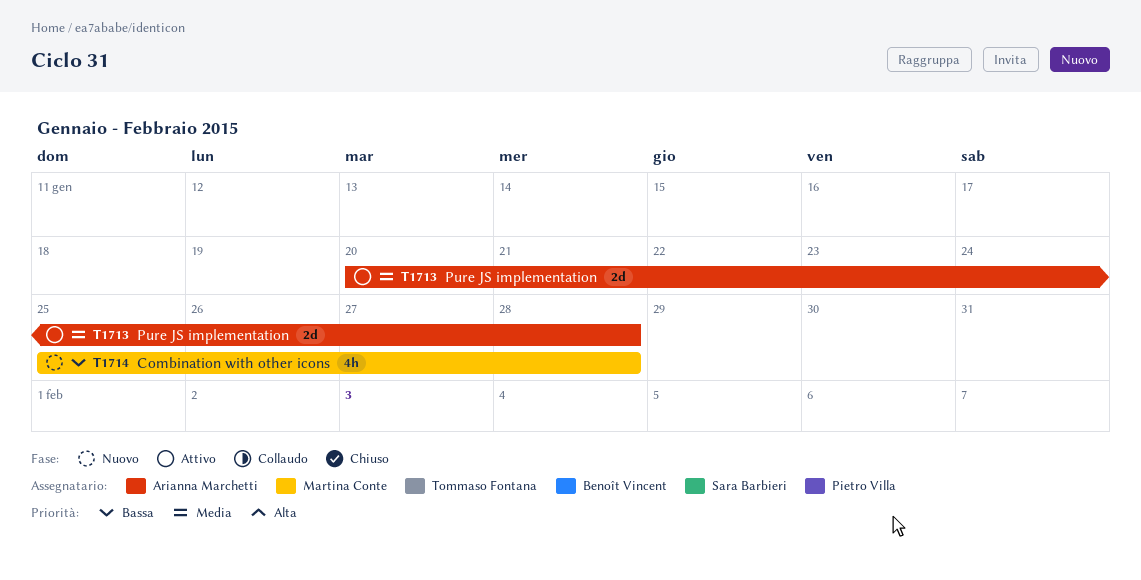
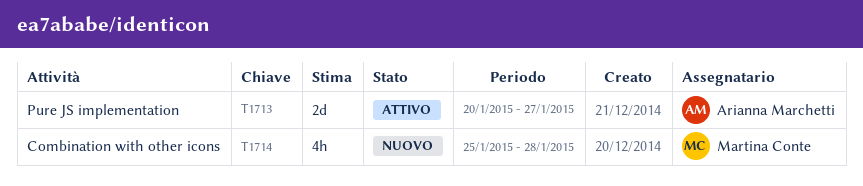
T1713, due: Jan 28 -> Jan 27

